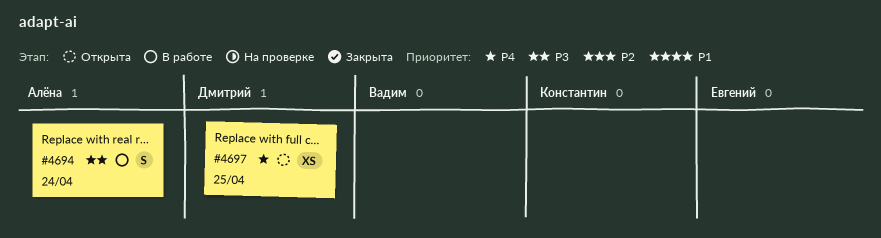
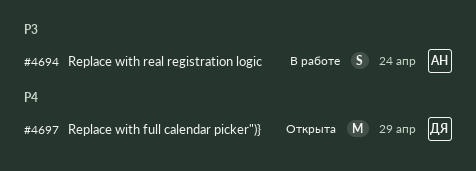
#4697, estimate: XS -> M
#4697, due: Apr 25 -> Apr 29

